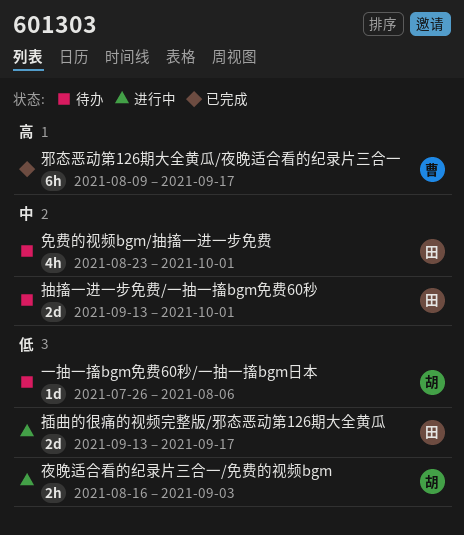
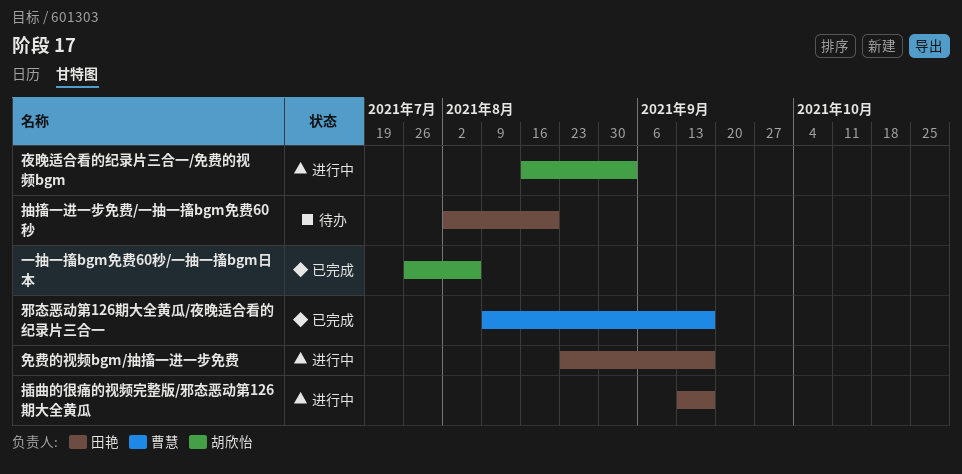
一抽一搐bgm免费60秒/一抽一搐bgm日本, status: 待办 -> 已完成
免费的视频bgm/抽搐一进一步免费, status: 待办 -> 进行中
免费的视频bgm/抽搐一进一步免费, due: Oct 1 -> Sep 17
抽搐一进一步免费/一抽一搐bgm免费60秒, start: Sep 13 -> Aug 2
抽搐一进一步免费/一抽一搐bgm免费60秒, due: Oct 1 -> Aug 20

